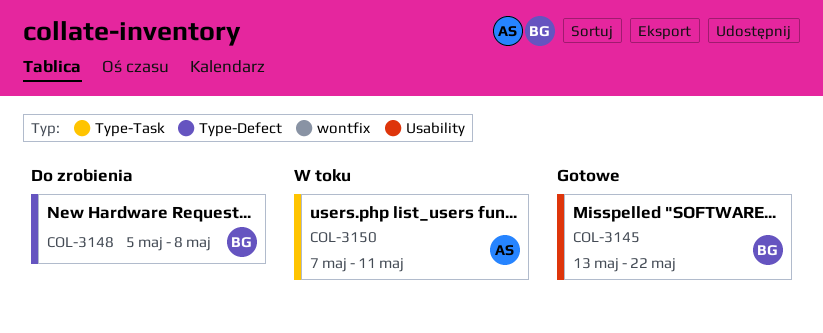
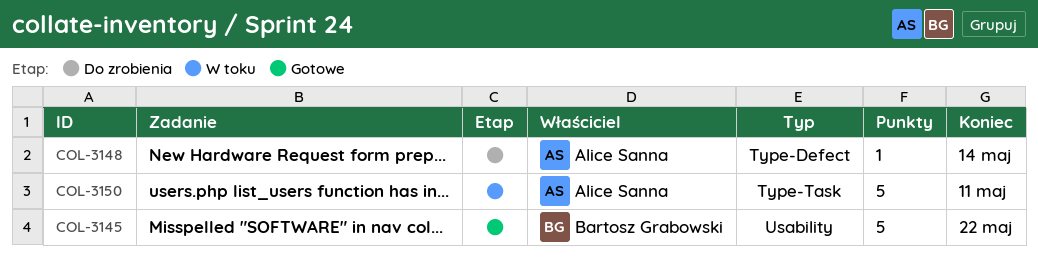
COL-3148, owner: Bartosz Grabowski -> Alice Sanna
COL-3148, due: May 8 -> May 14

